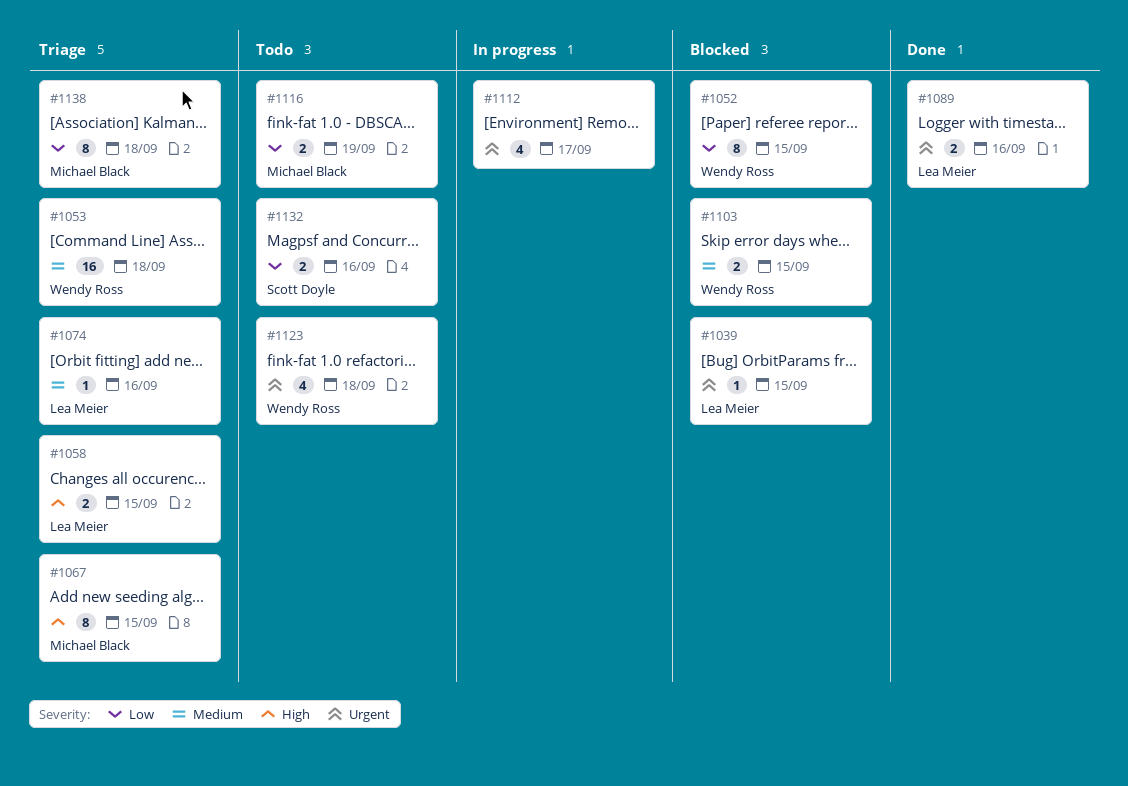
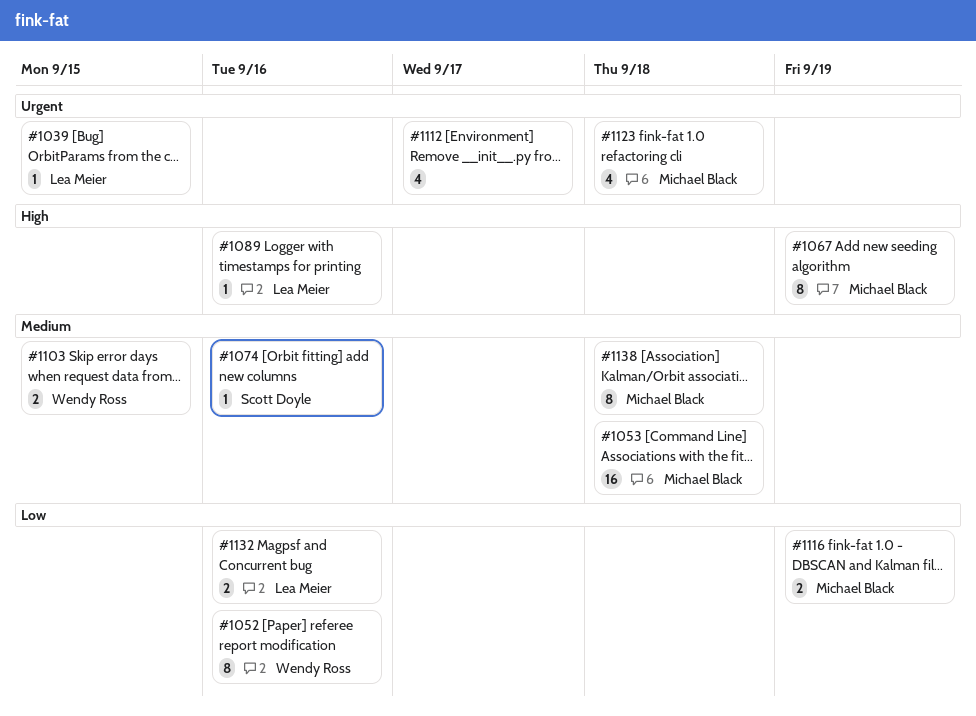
#1052, due: Sep 15 -> Sep 16
#1053, owner: Wendy Ross -> Michael Black
#1058: present -> none
#1067, due: Sep 15 -> Sep 19
#1074, owner: Lea Meier -> Scott Doyle
#1089, priority: Urgent -> High
#1089, estimate: 2 -> 1
#1123, owner: Wendy Ross -> Michael Black
#1132, owner: Scott Doyle -> Lea Meier
#1138, priority: Low -> Medium

